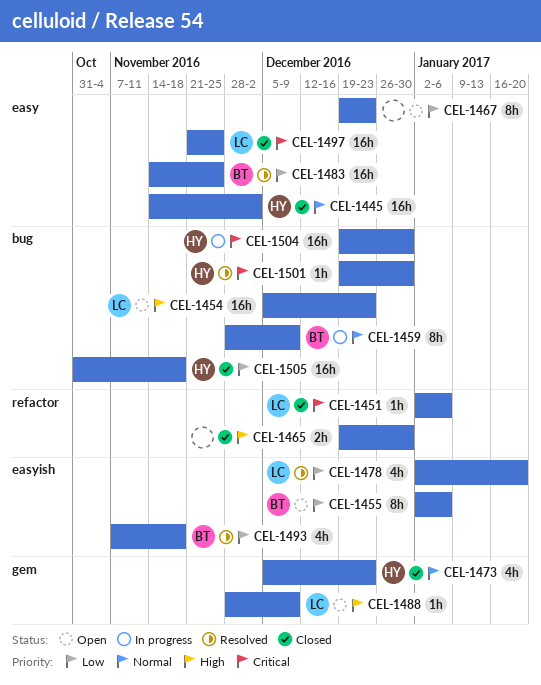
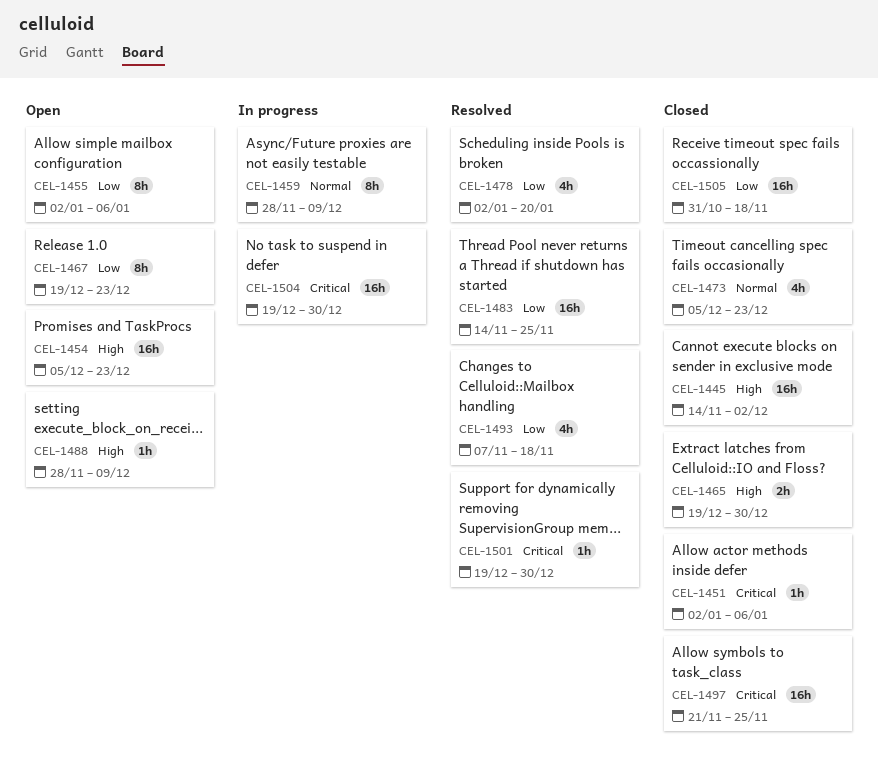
CEL-1445, priority: Normal -> High

